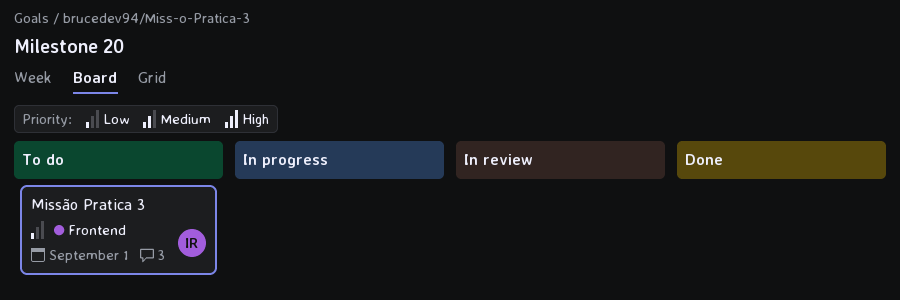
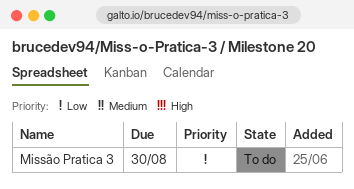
Missão Pratica 3, due: Sep 1 -> Aug 30

